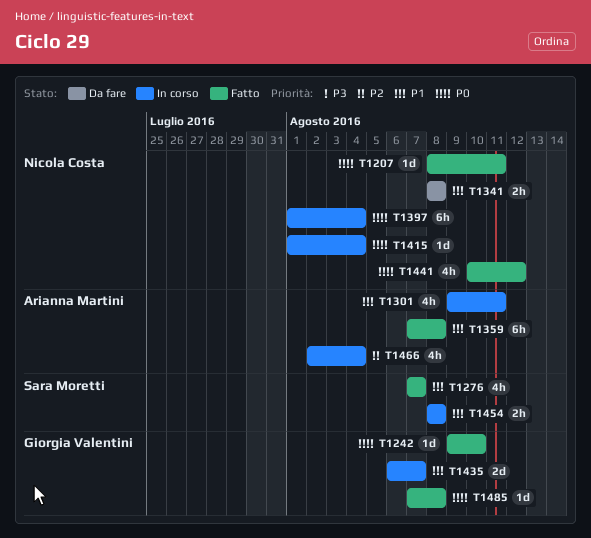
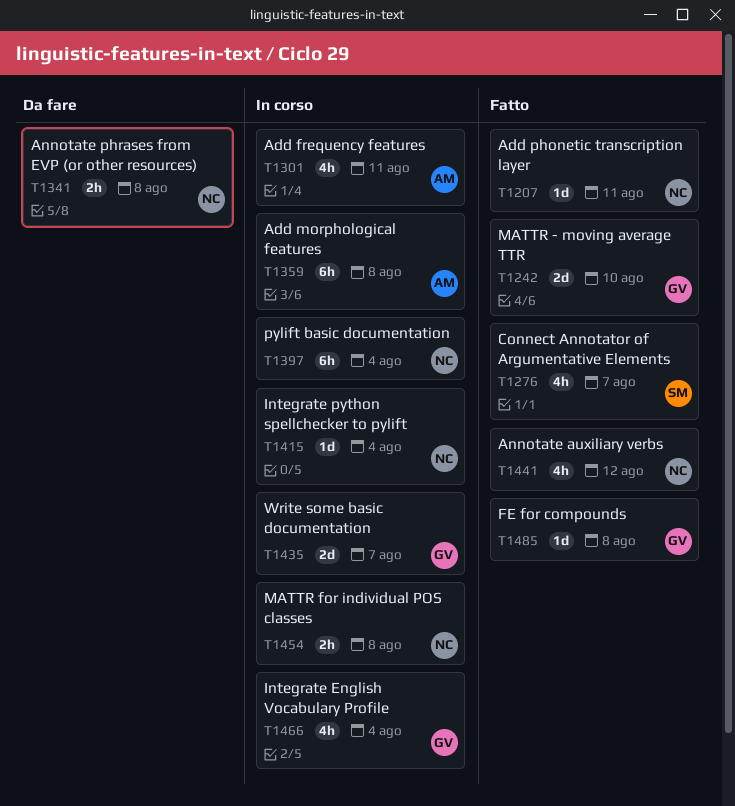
T1242, estimate: 1d -> 2d
T1359, status: Fatto -> In corso
T1454, owner: Sara Moretti -> Nicola Costa
T1466, owner: Arianna Martini -> Giorgia Valentini

